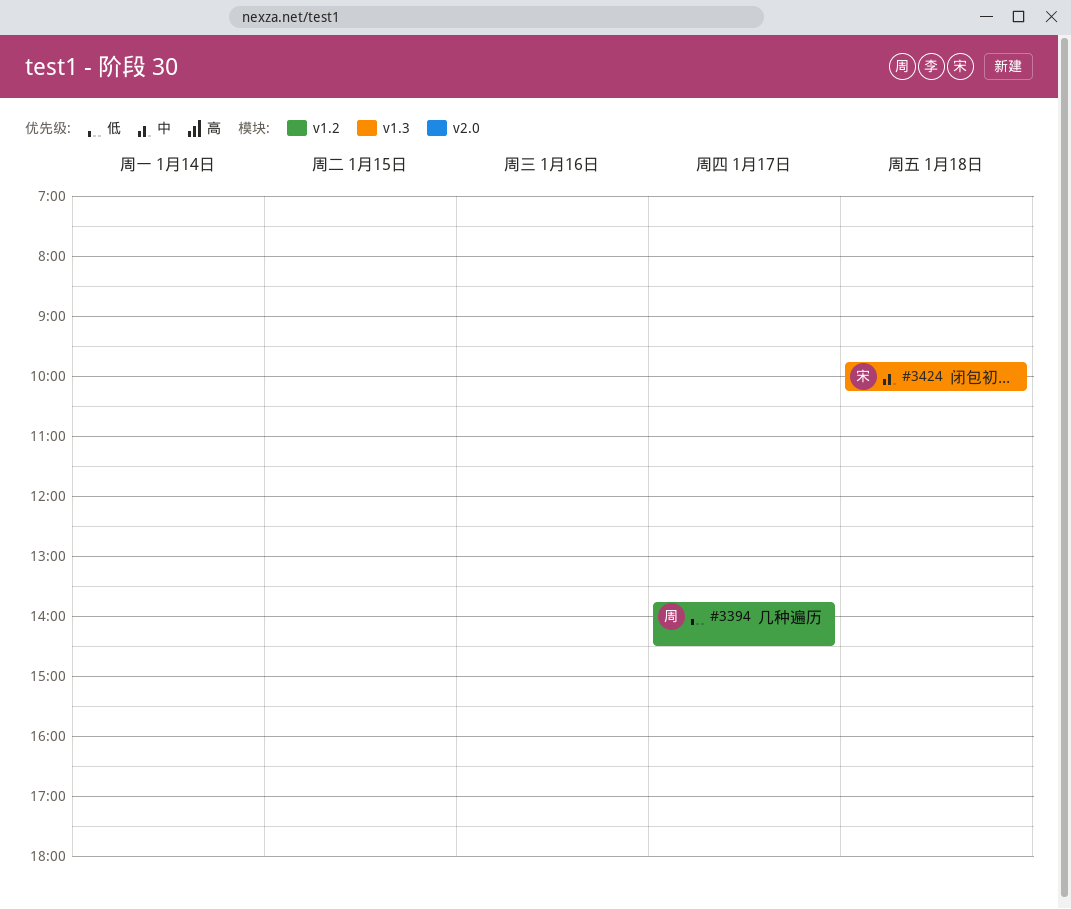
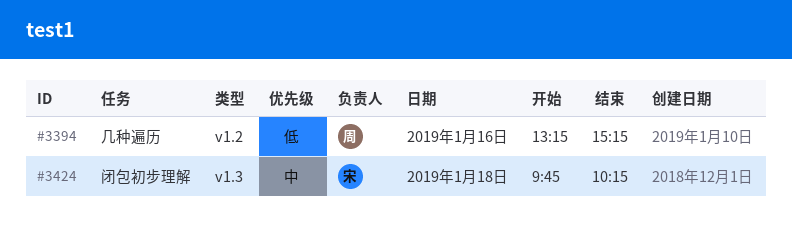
#3394, day: Jan 17 -> Jan 16
#3394, begins: 13:45 -> 13:15
#3394, ends: 14:30 -> 15:15

